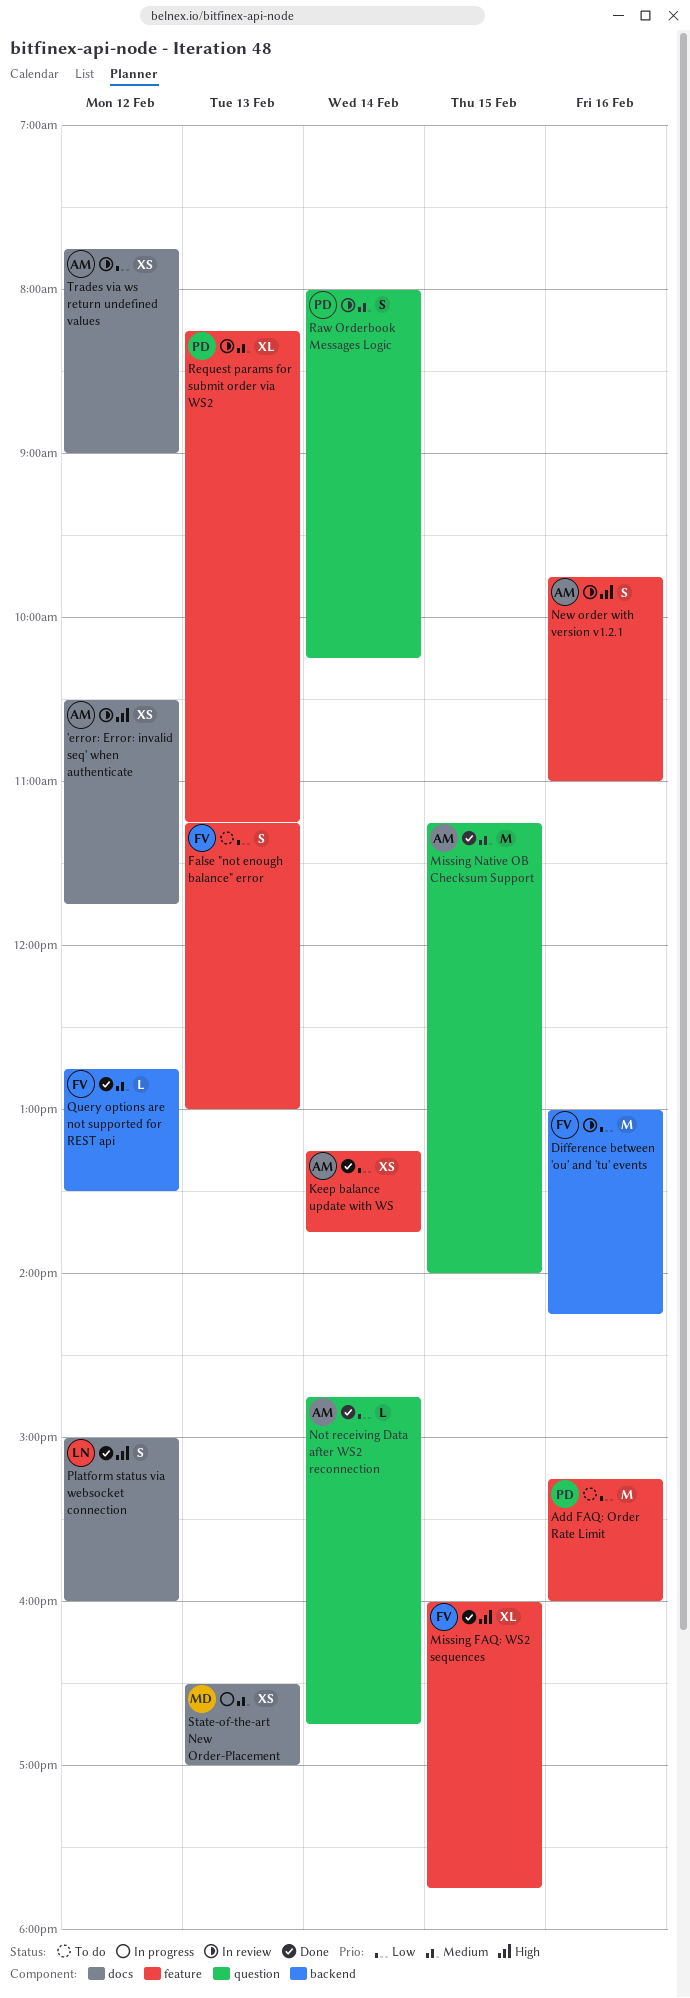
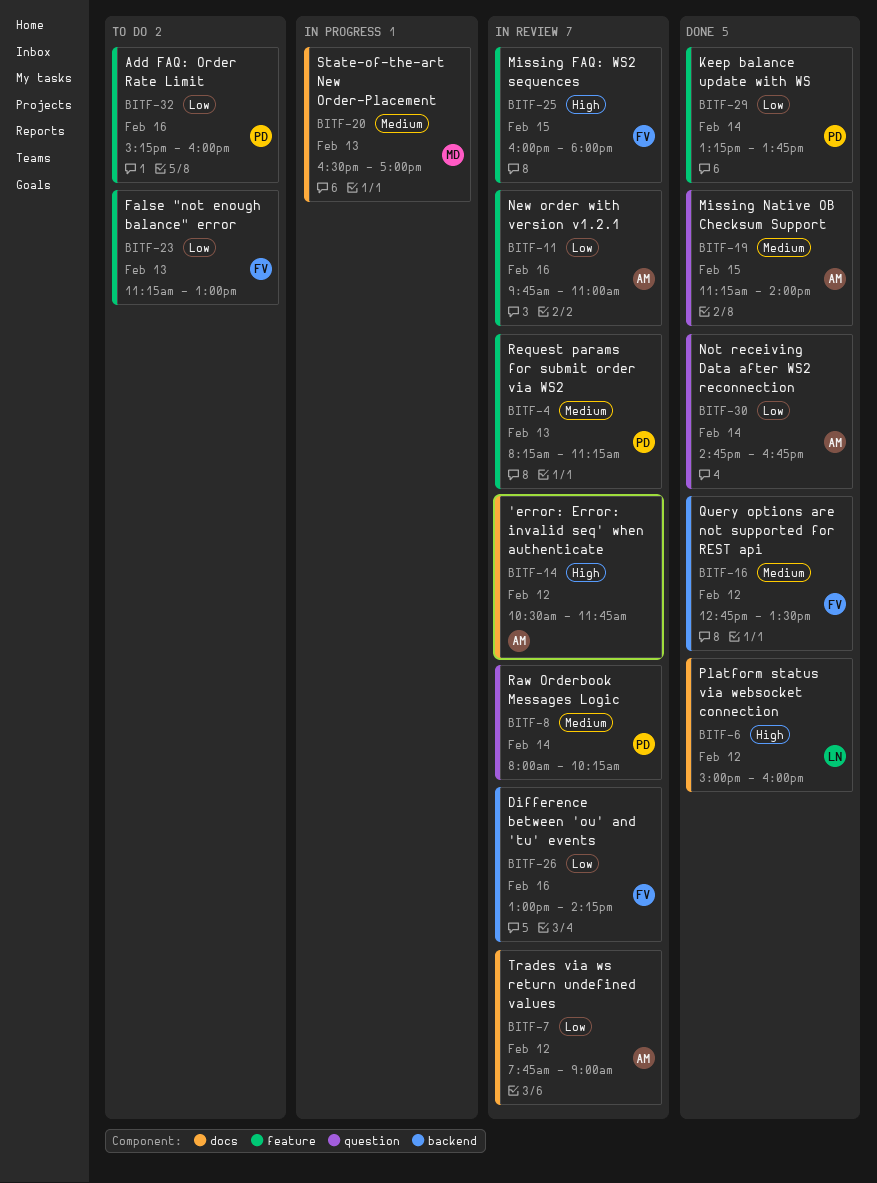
Keep balance update with WS, owner: AM -> PD
Missing FAQ: WS2 sequences, status: Done -> In review
Missing FAQ: WS2 sequences, ends: 17:45 -> 18:00
New order with version v1.2.1, priority: High -> Low

